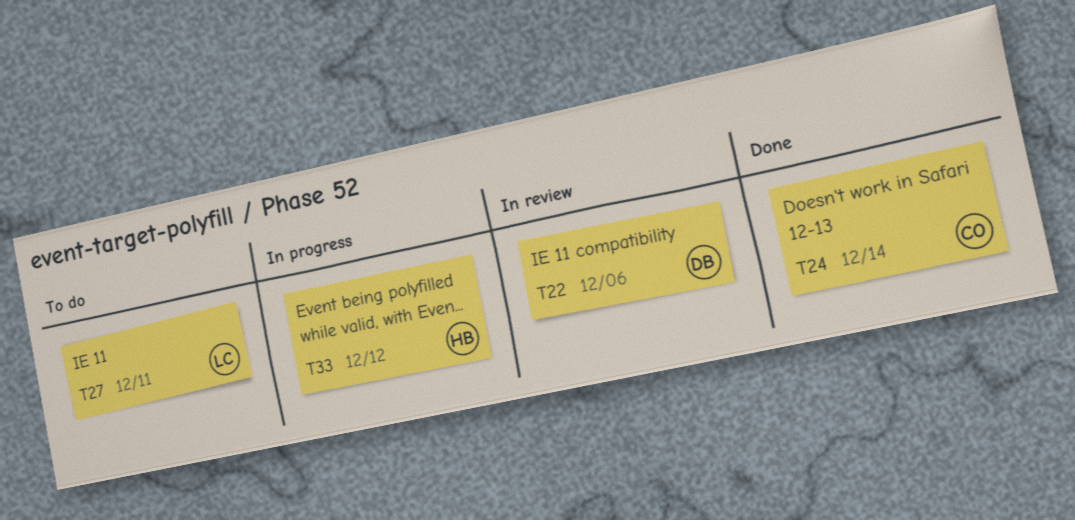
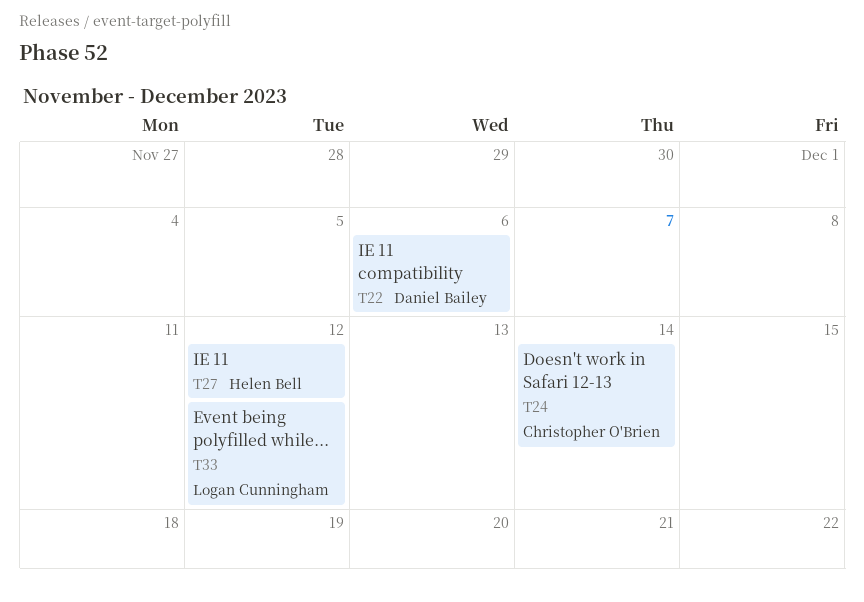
T27, owner: Logan Cunningham -> Helen Bell
T27, due: Dec 11 -> Dec 12
T33, owner: Helen Bell -> Logan Cunningham

